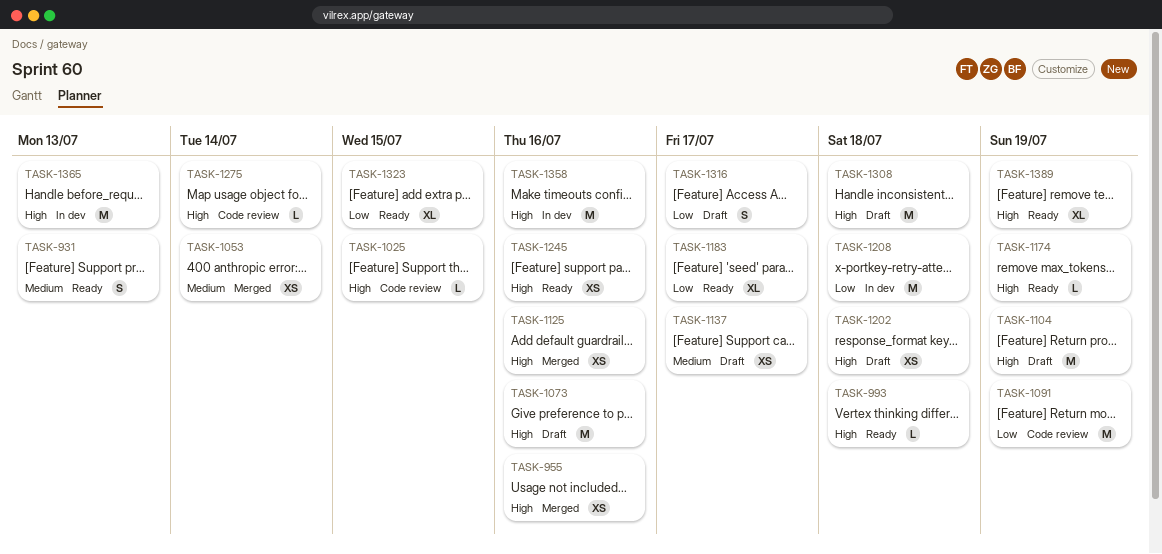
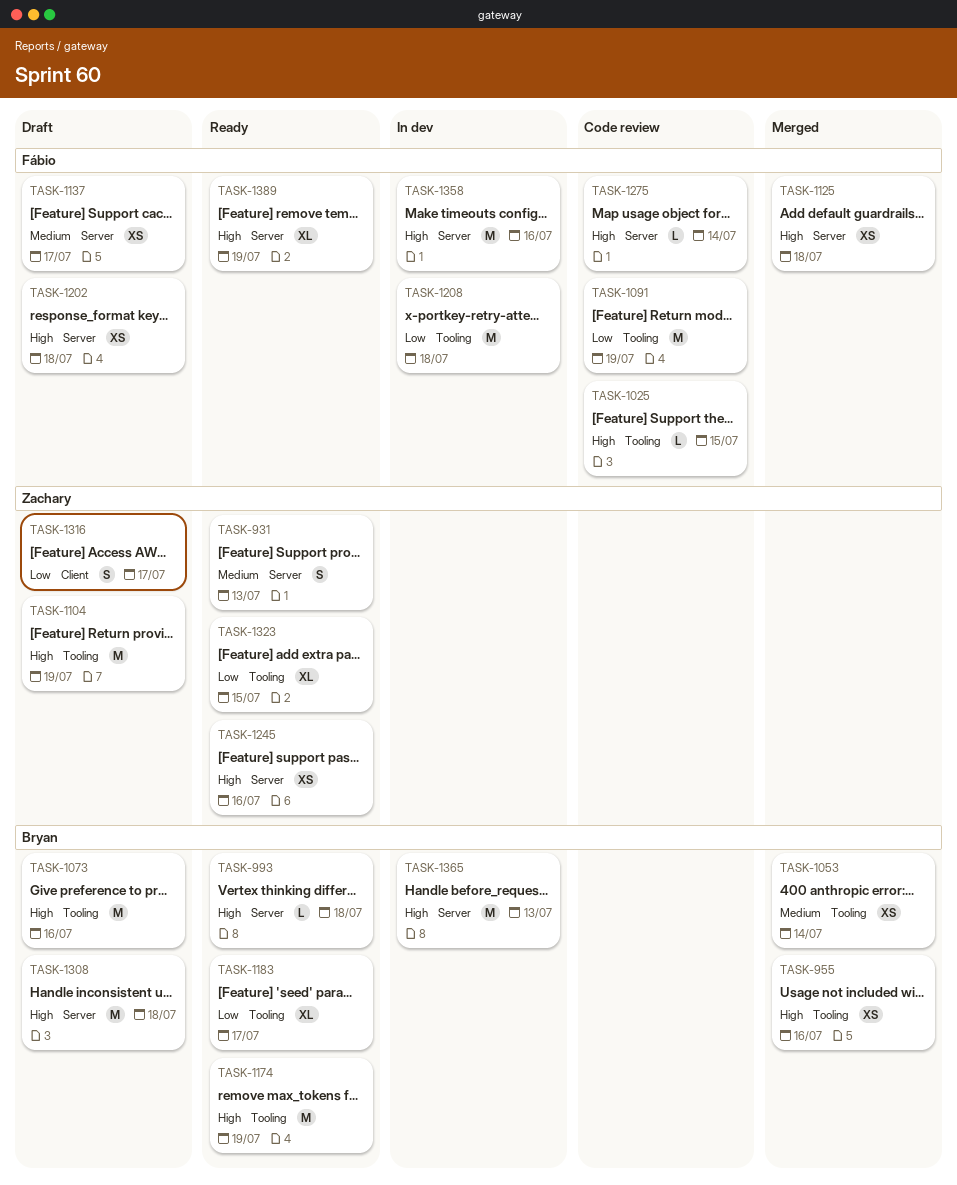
TASK-1125, due: Jul 16 -> Jul 18
TASK-1174, estimate: L -> M

